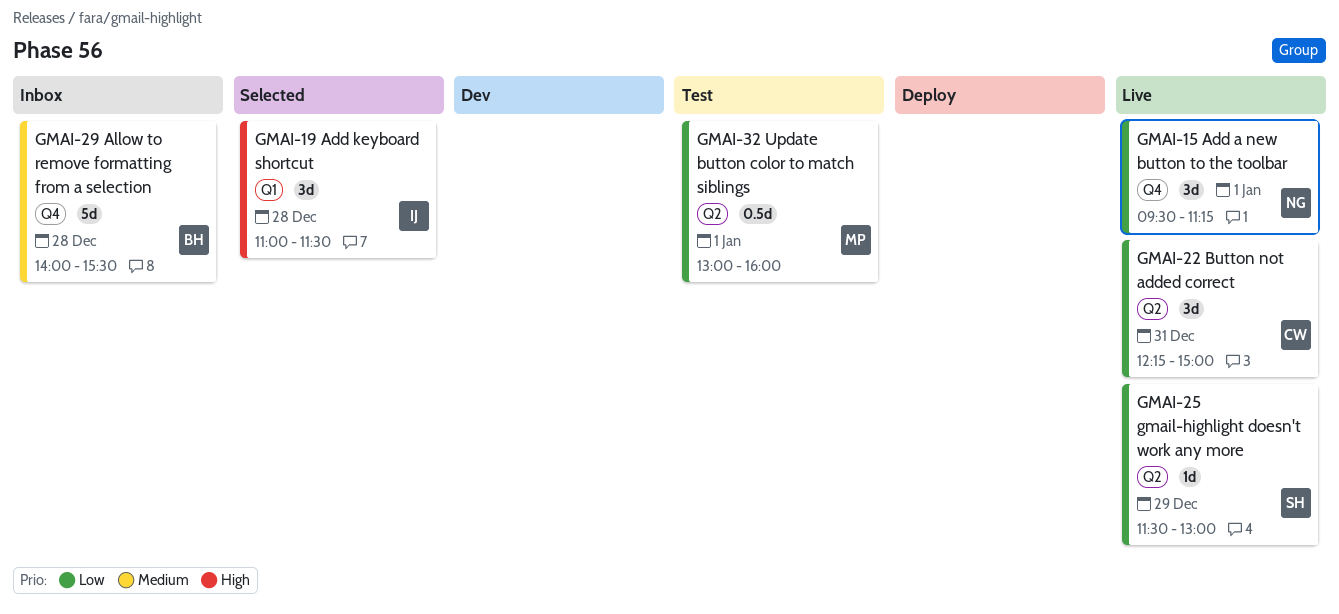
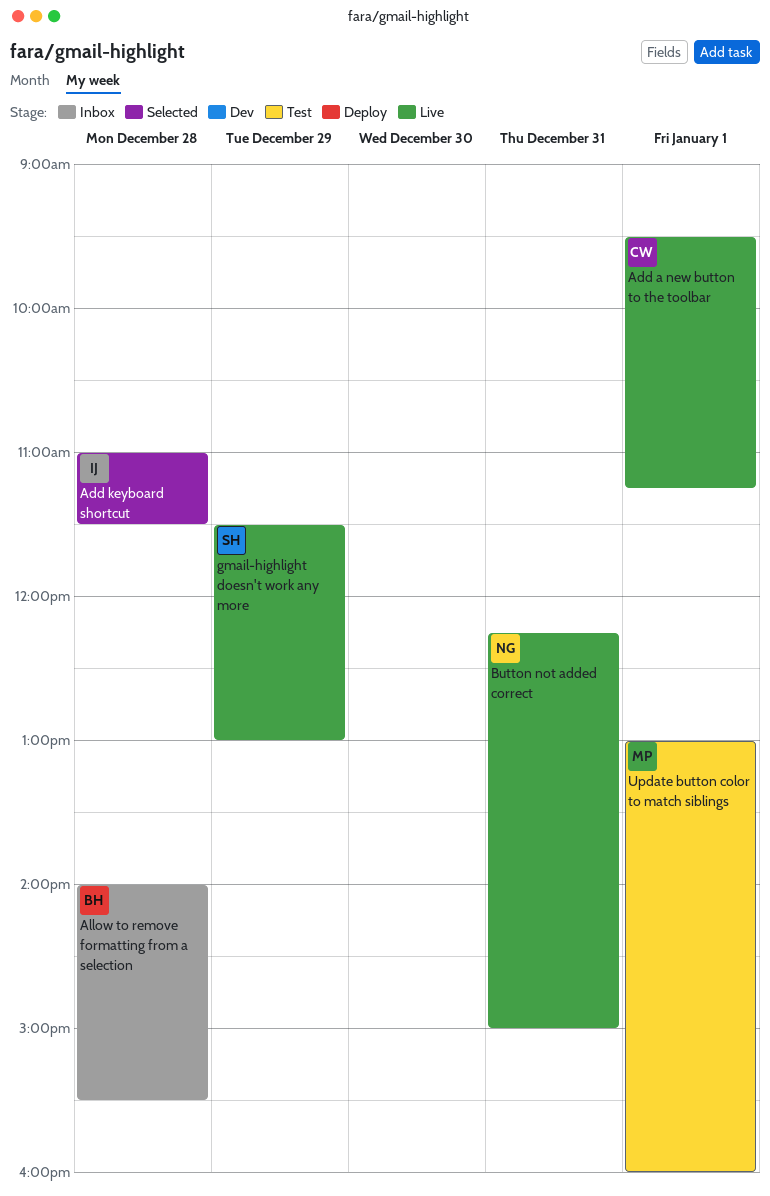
Add a new button to the toolbar, owner: NG -> CW
Button not added correct, owner: CW -> NG

